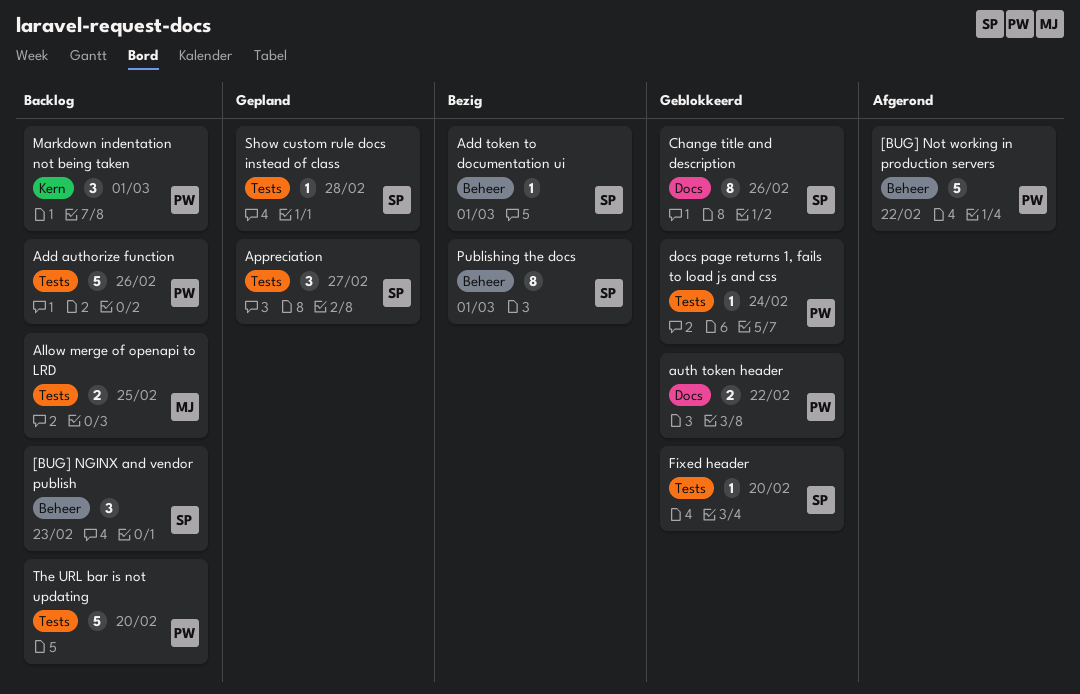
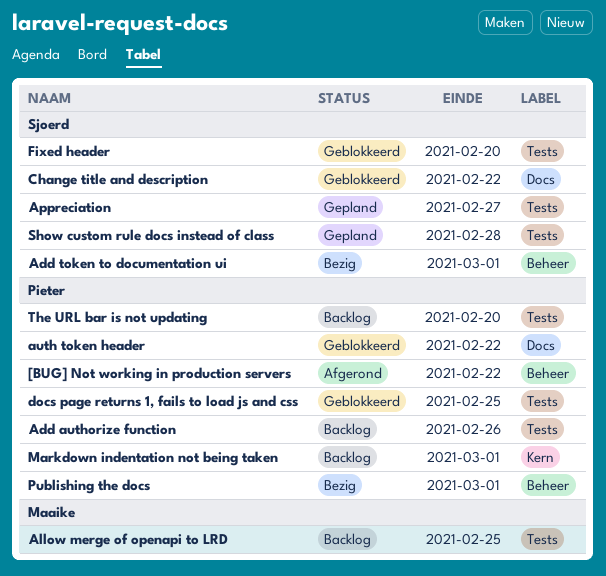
[BUG] NGINX and vendor publish: present -> none
Change title and description, due: Feb 26 -> Feb 22
docs page returns 1, fails to load js and css, due: Feb 24 -> Feb 25
Publishing the docs, owner: Sjoerd -> Pieter

